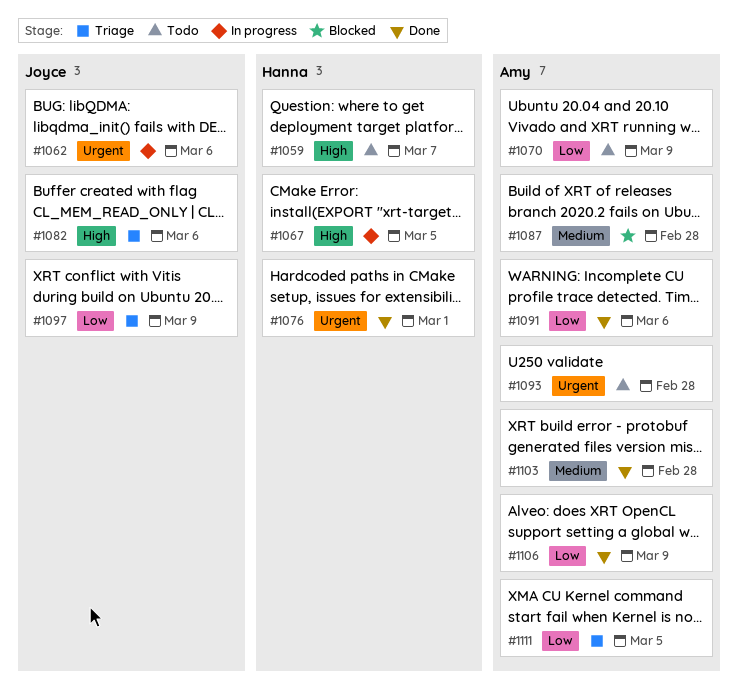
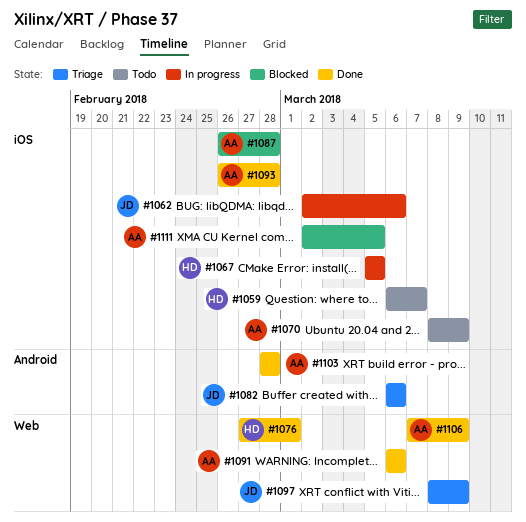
#1093, status: Todo -> Done
#1111, status: Triage -> Blocked

